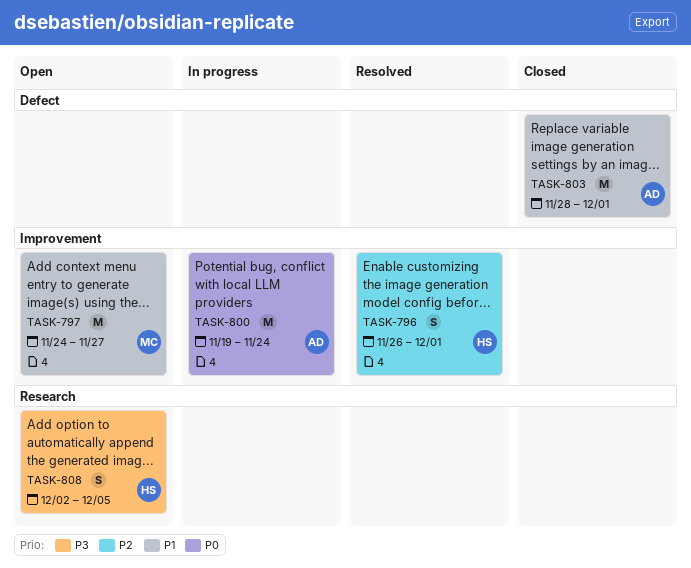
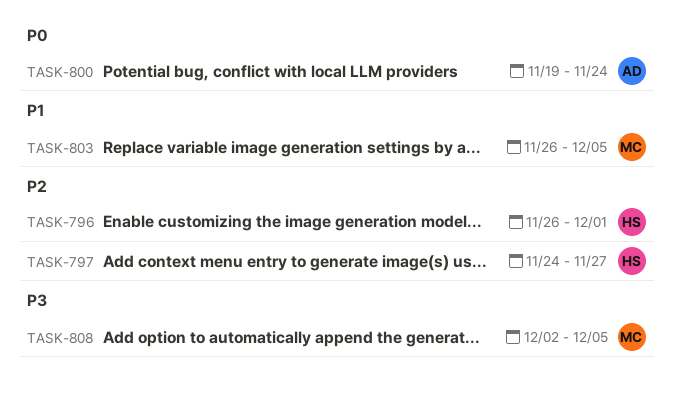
TASK-797, owner: MC -> HS
TASK-797, priority: P1 -> P2
TASK-803, owner: AD -> MC
TASK-803, start: Nov 28 -> Nov 26
TASK-803, due: Dec 1 -> Dec 5
TASK-808, owner: HS -> MC

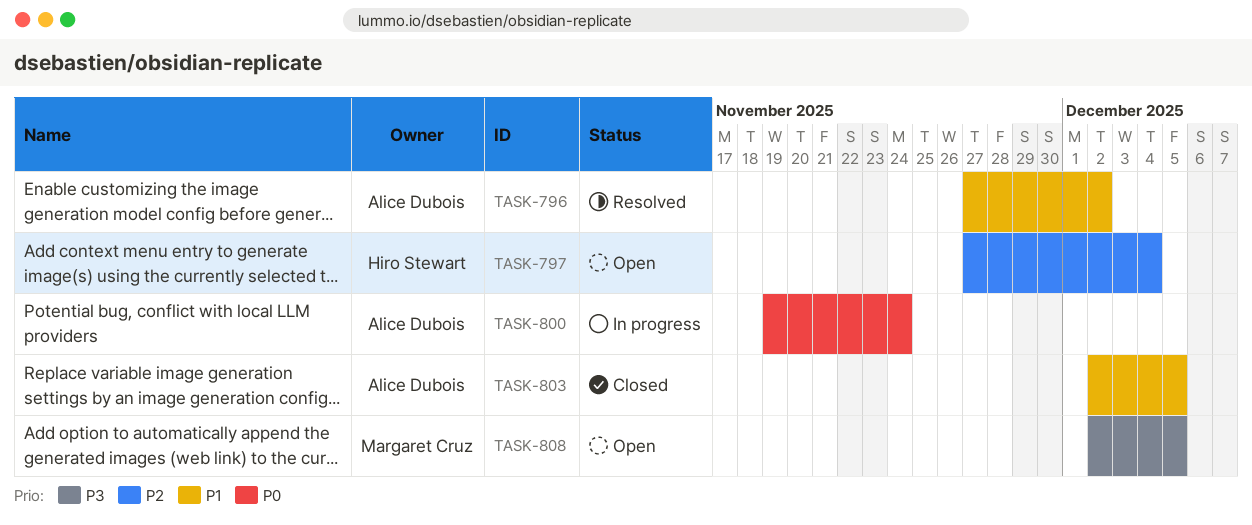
TASK-796, owner: Hiro Stewart -> Alice Dubois
TASK-796, priority: P2 -> P1
TASK-796, start: Nov 26 -> Nov 27
TASK-796, due: Dec 1 -> Dec 2
TASK-797, start: Nov 24 -> Nov 27
TASK-797, due: Nov 27 -> Dec 4
TASK-803, owner: Margaret Cruz -> Alice Dubois
TASK-803, start: Nov 26 -> Dec 2

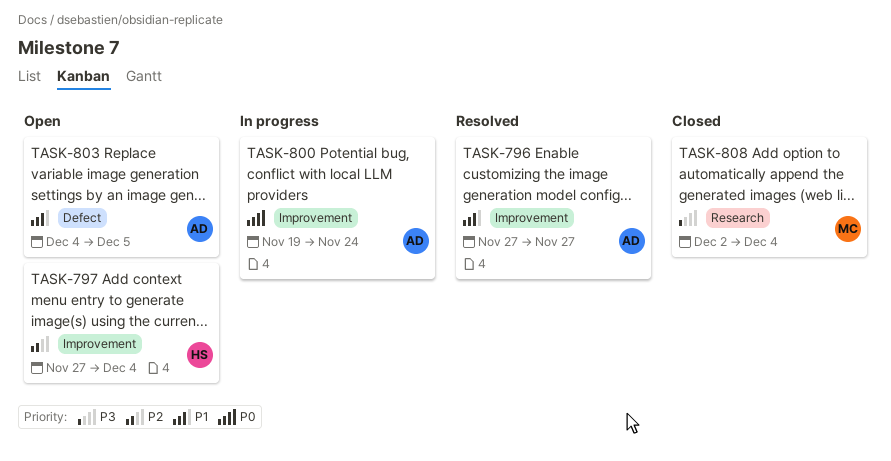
TASK-796, due: Dec 2 -> Nov 27
TASK-803, status: Closed -> Open
TASK-803, start: Dec 2 -> Dec 4
TASK-808, status: Open -> Closed
TASK-808, due: Dec 5 -> Dec 4

